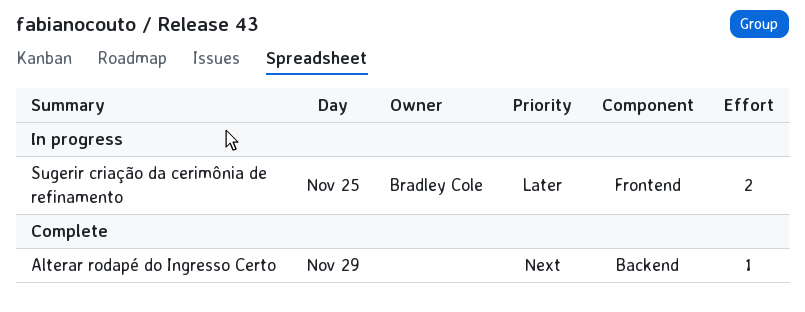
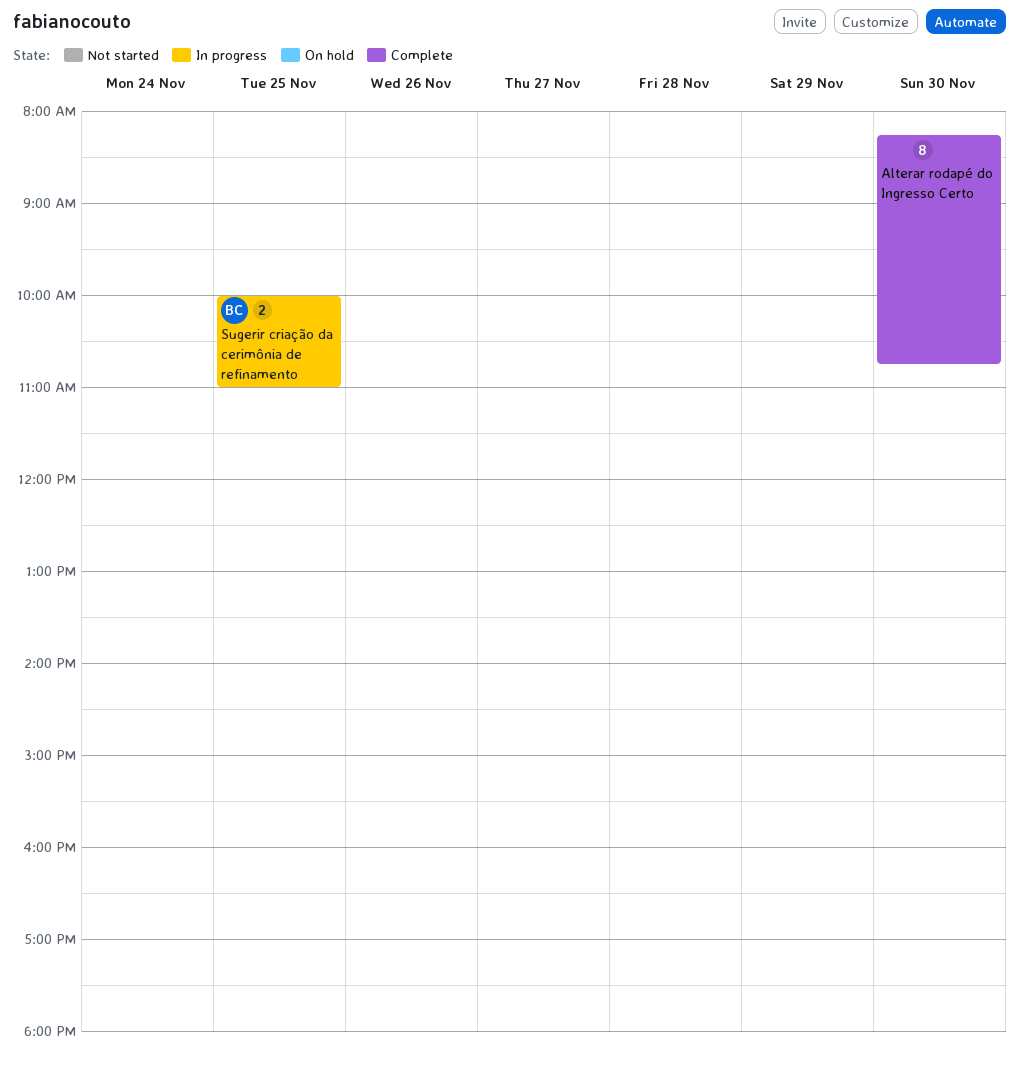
Alterar rodapé do Ingresso Certo, estimate: 1 -> 8
Alterar rodapé do Ingresso Certo, day: Nov 29 -> Nov 30

